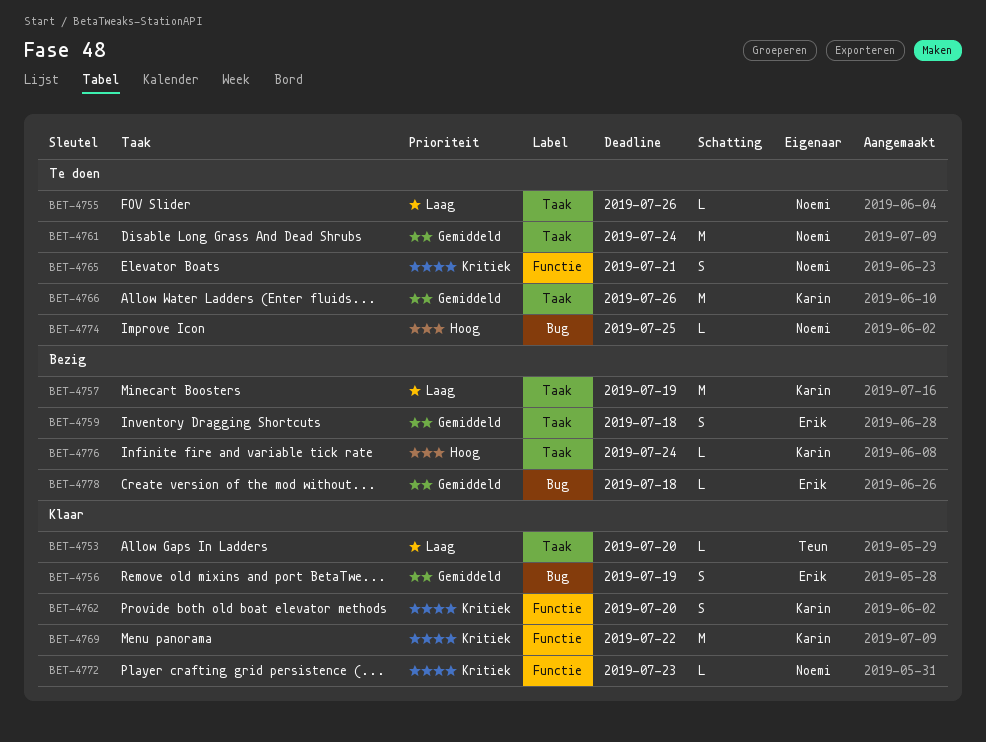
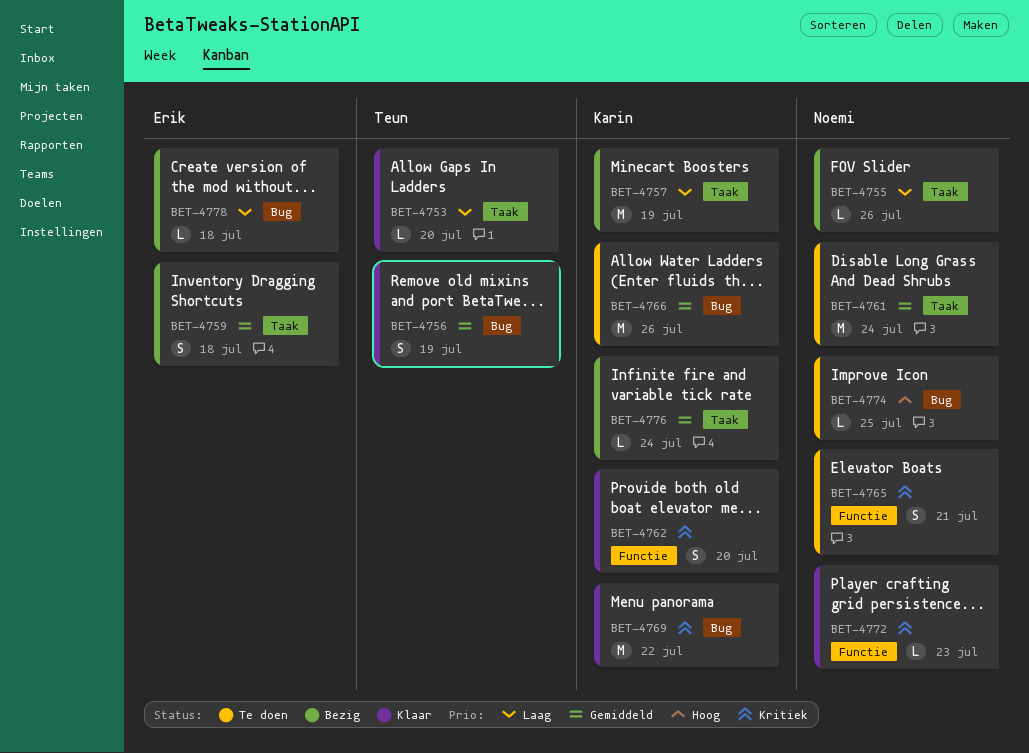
BET-4755, status: Te doen -> Bezig
BET-4756, owner: Erik -> Teun
BET-4766, label: Taak -> Bug
BET-4769, label: Functie -> Bug
BET-4776, priority: Hoog -> Gemiddeld
BET-4778, priority: Gemiddeld -> Laag

